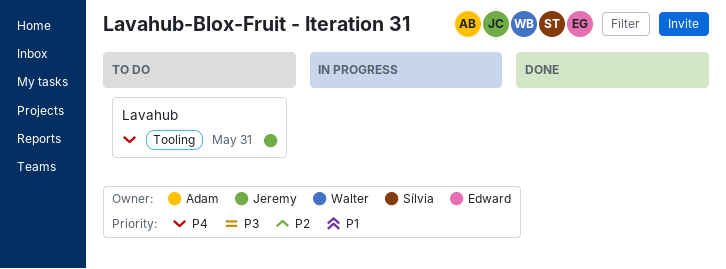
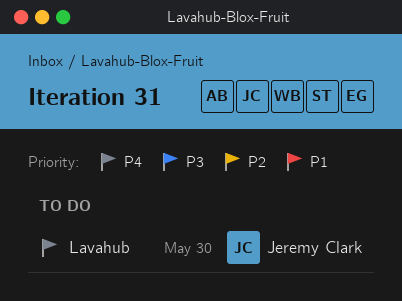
Lavahub, due: May 31 -> May 30

